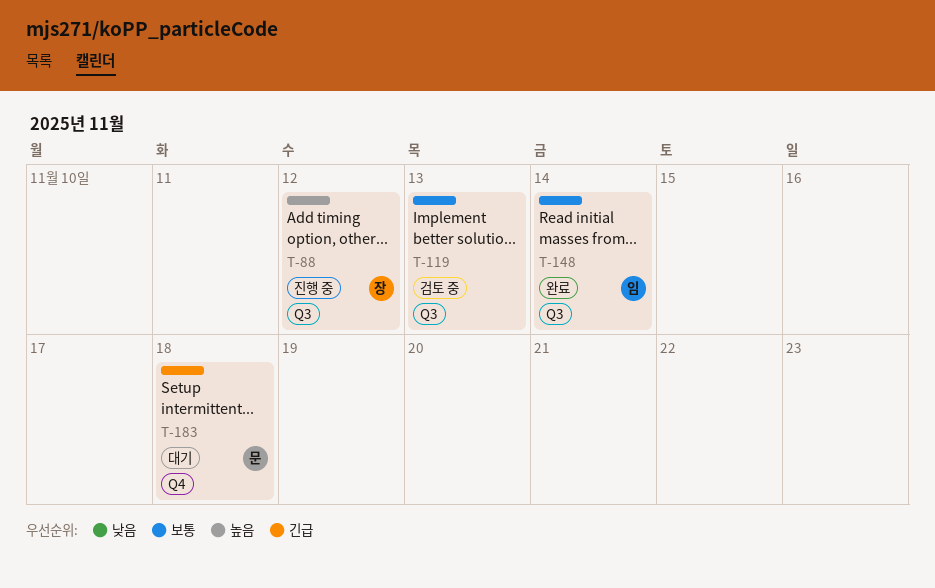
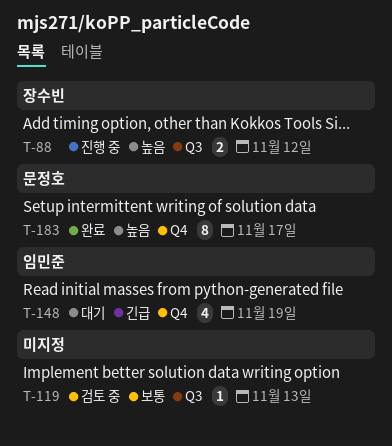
T-148, status: 완료 -> 대기
T-148, priority: 보통 -> 긴급
T-148, label: Q3 -> Q4
T-148, due: Nov 14 -> Nov 19
T-183, status: 대기 -> 완료
T-183, priority: 긴급 -> 높음
T-183, due: Nov 18 -> Nov 17

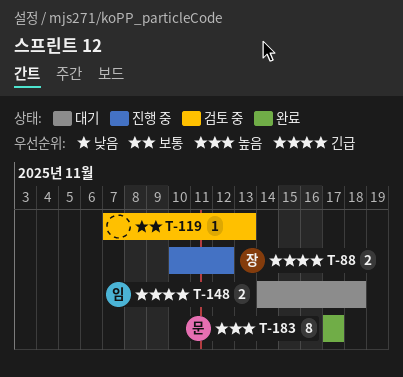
T-88, priority: 높음 -> 긴급
T-148, estimate: 4 -> 2
T-148, due: Nov 19 -> Nov 18

